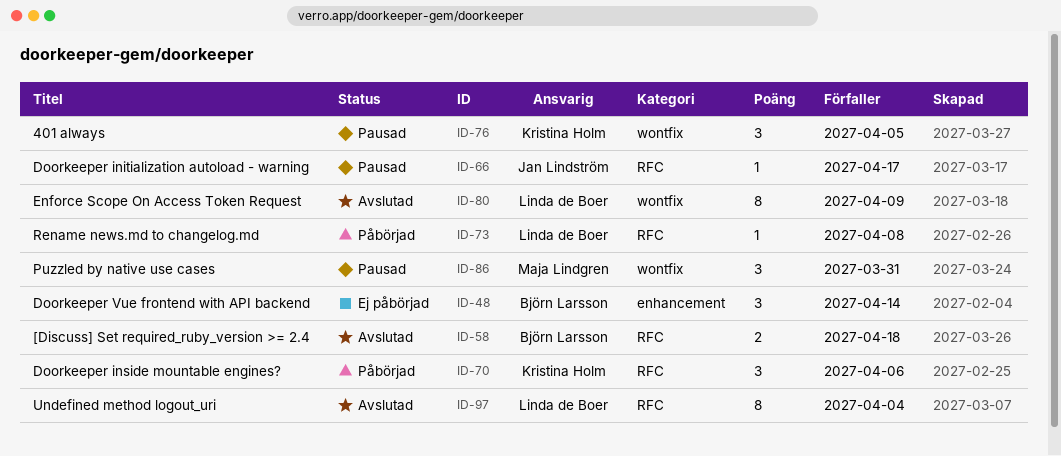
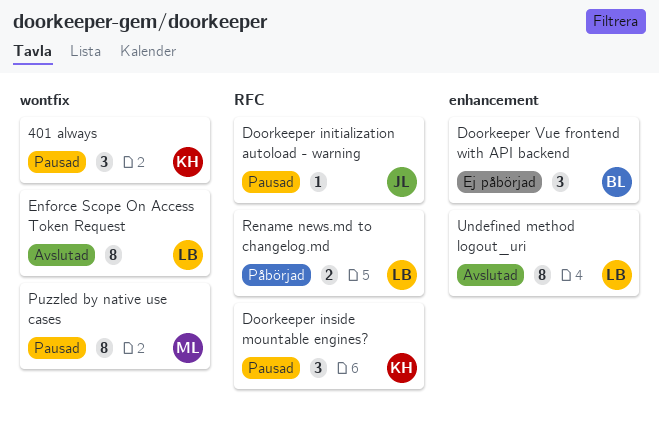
[Discuss] Set required_ruby_version >= 2.4: present -> none
Doorkeeper inside mountable engines?, status: Påbörjad -> Pausad
Puzzled by native use cases, estimate: 3 -> 8
Rename news.md to changelog.md, estimate: 1 -> 2
Undefined method logout_uri, label: RFC -> enhancement

